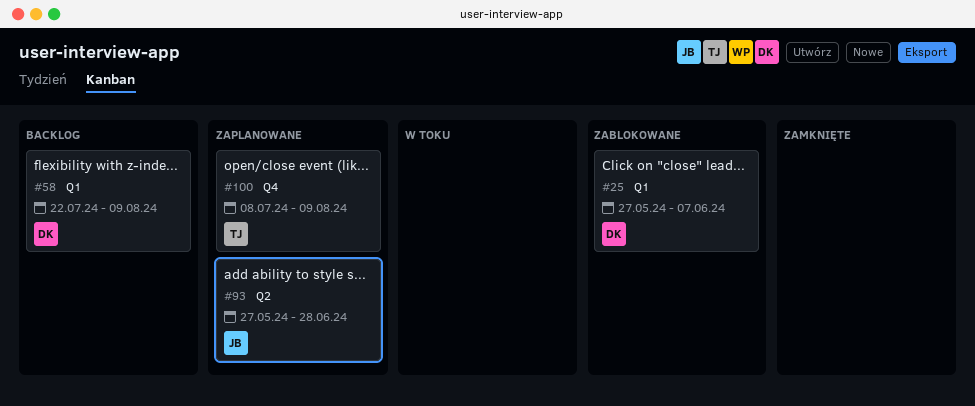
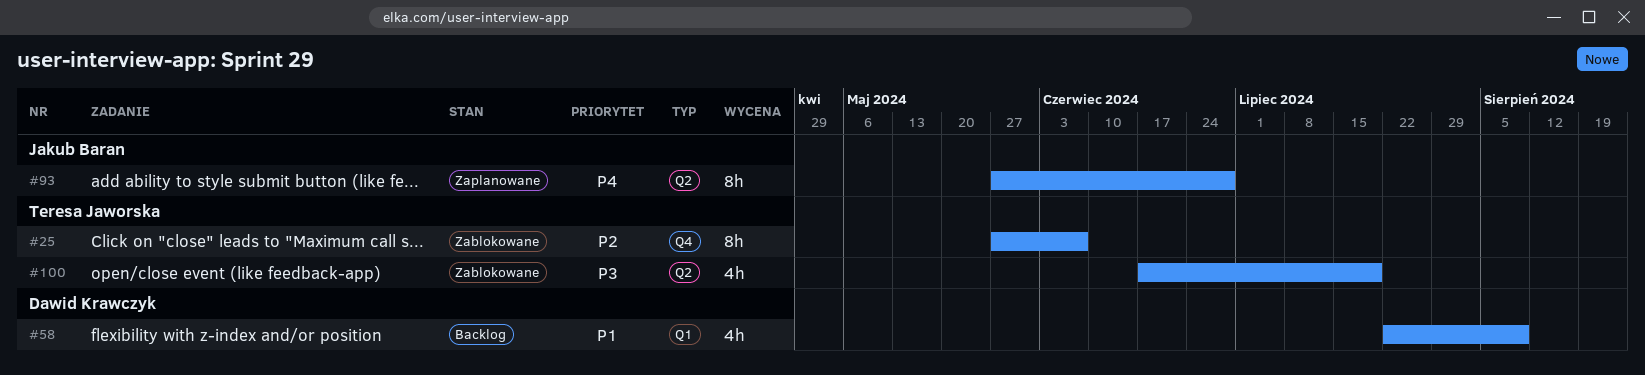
#25, owner: Dawid Krawczyk -> Teresa Jaworska
#25, label: Q1 -> Q4
#100, status: Zaplanowane -> Zablokowane
#100, label: Q4 -> Q2
#100, start: Jul 8 -> Jun 17
#100, due: Aug 9 -> Jul 19

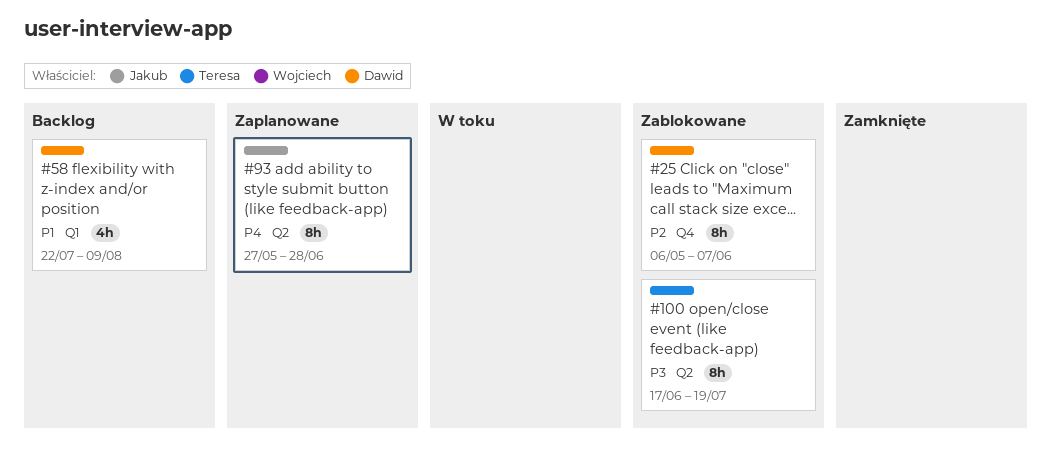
#25, owner: Teresa Jaworska -> Dawid Krawczyk
#25, start: May 27 -> May 6
#100, estimate: 4h -> 8h

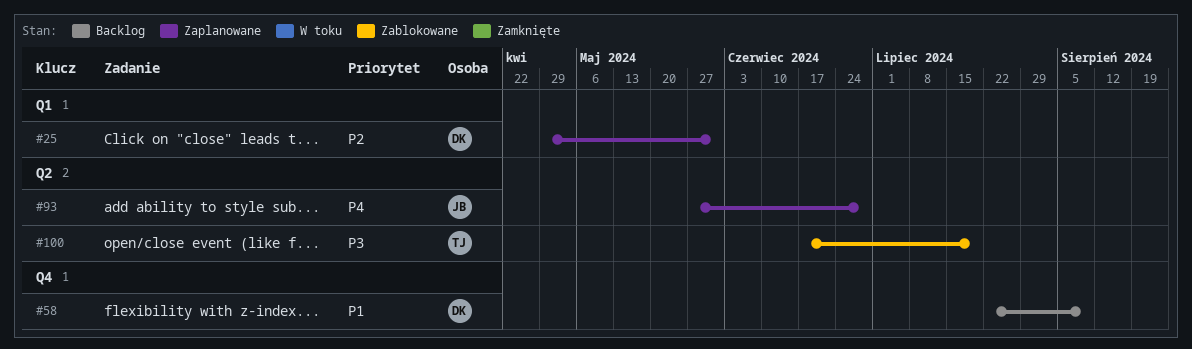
#25, status: Zablokowane -> Zaplanowane
#25, label: Q4 -> Q1
#25, start: May 6 -> Apr 29
#25, due: Jun 7 -> May 31
#58, label: Q1 -> Q4

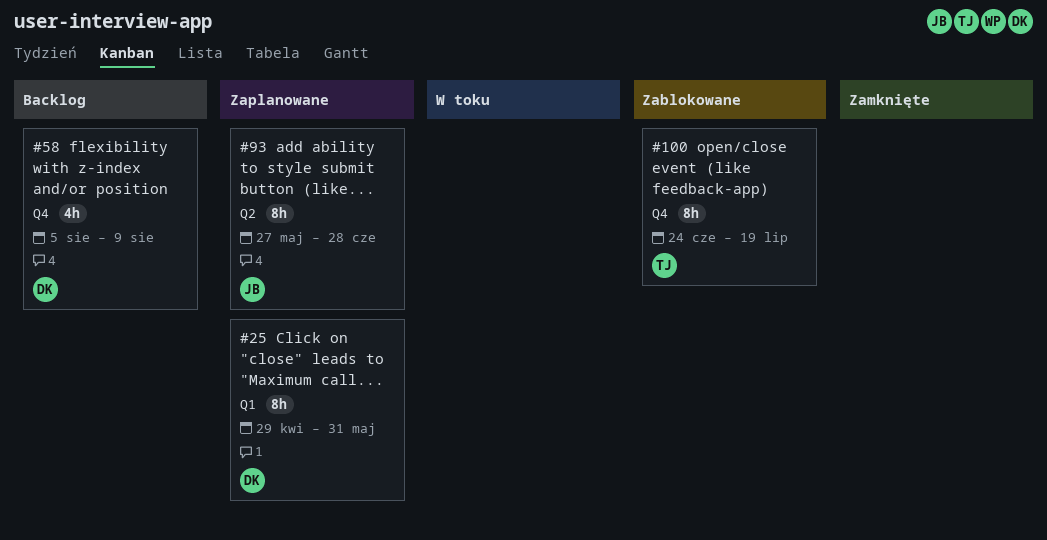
#58, start: Jul 22 -> Aug 5
#100, label: Q2 -> Q4
#100, start: Jun 17 -> Jun 24

